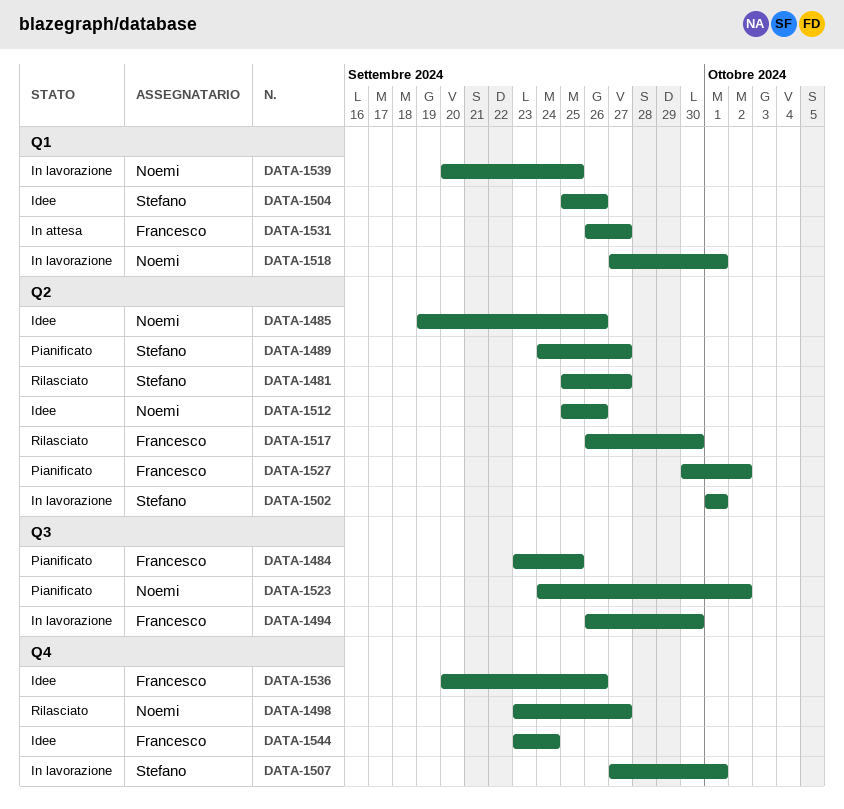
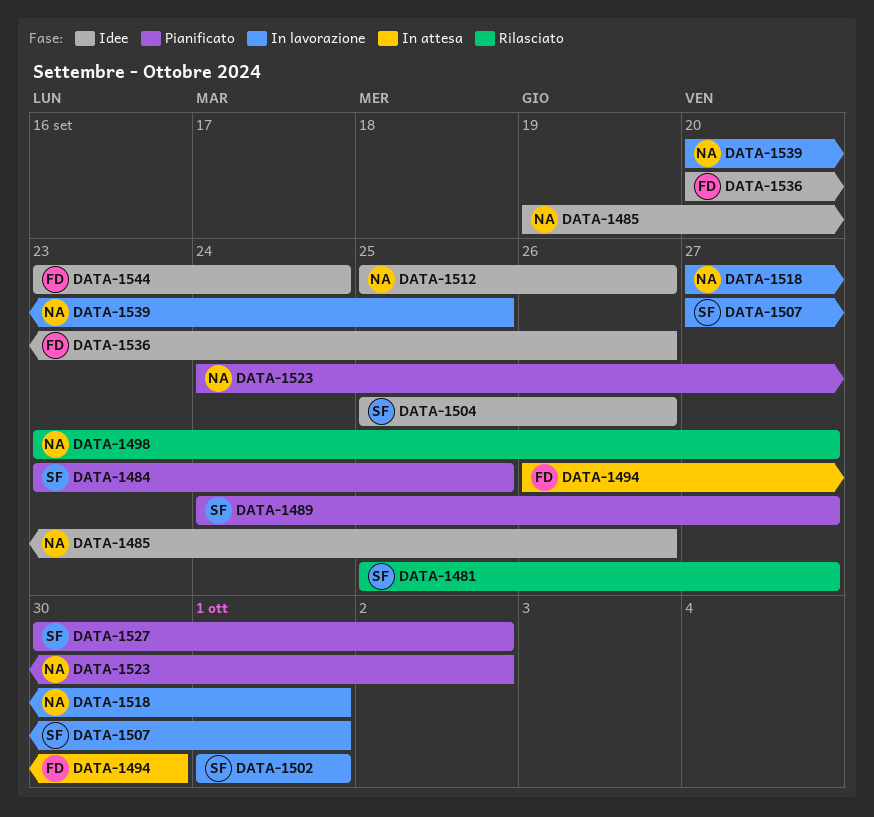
DATA-1484, owner: Francesco -> Stefano
DATA-1494, status: In lavorazione -> In attesa
DATA-1517: present -> none
DATA-1527, owner: Francesco -> Stefano
DATA-1531: present -> none

